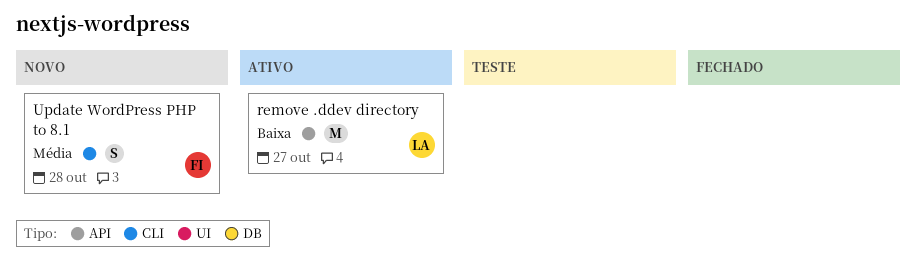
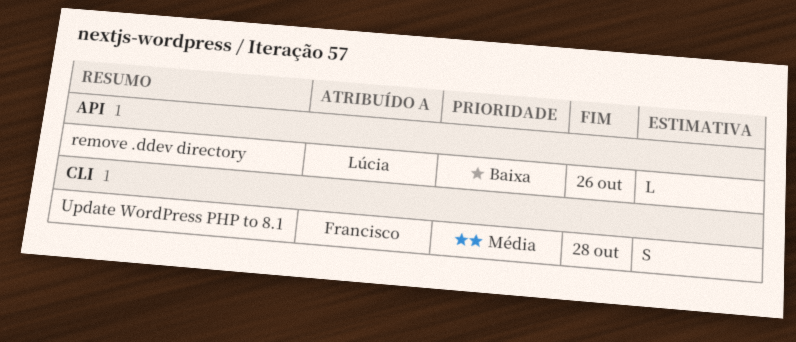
remove .ddev directory, estimate: M -> L
remove .ddev directory, due: Oct 27 -> Oct 26

